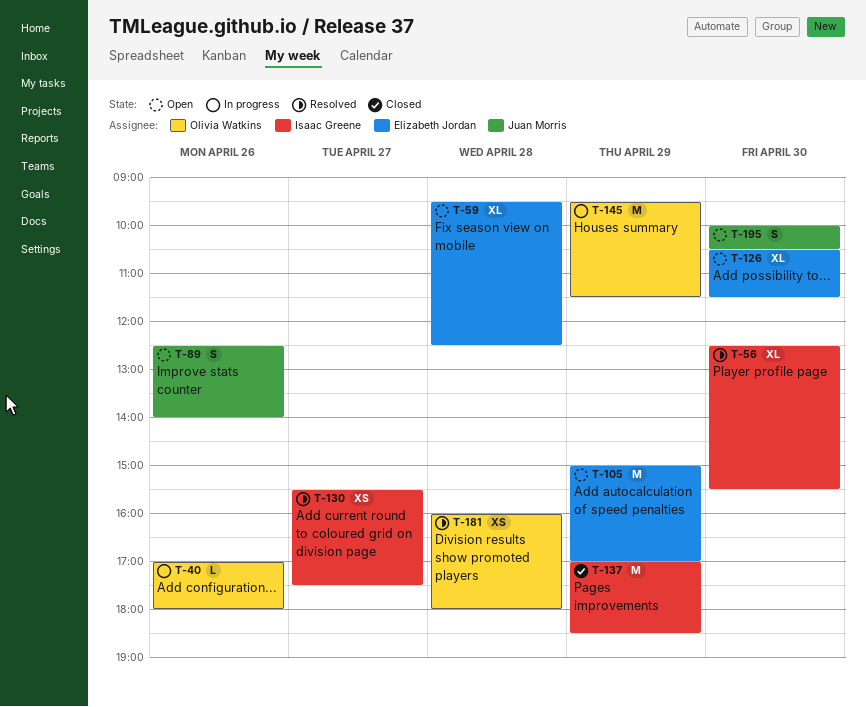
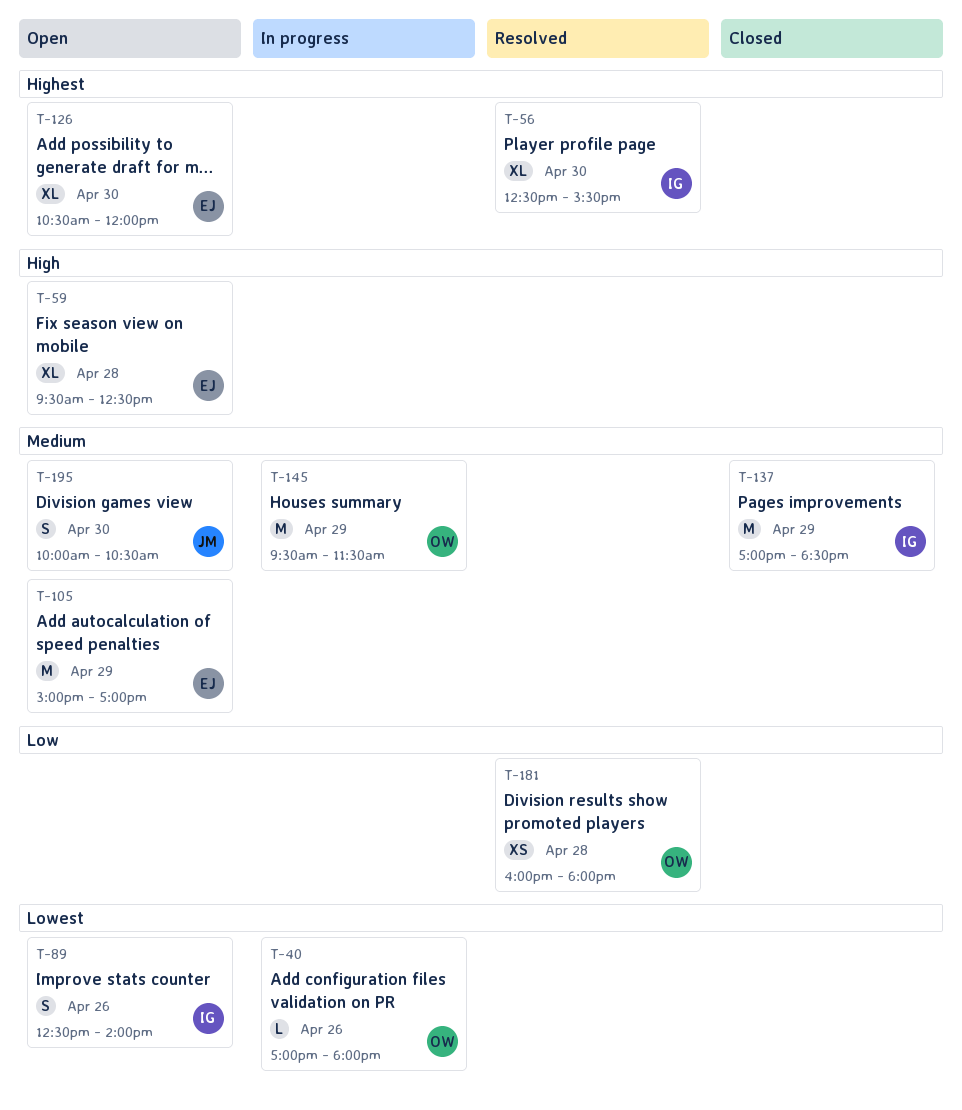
T-89, owner: Juan Morris -> Isaac Greene
T-126, ends: 11:30 -> 12:00
T-130: present -> none

